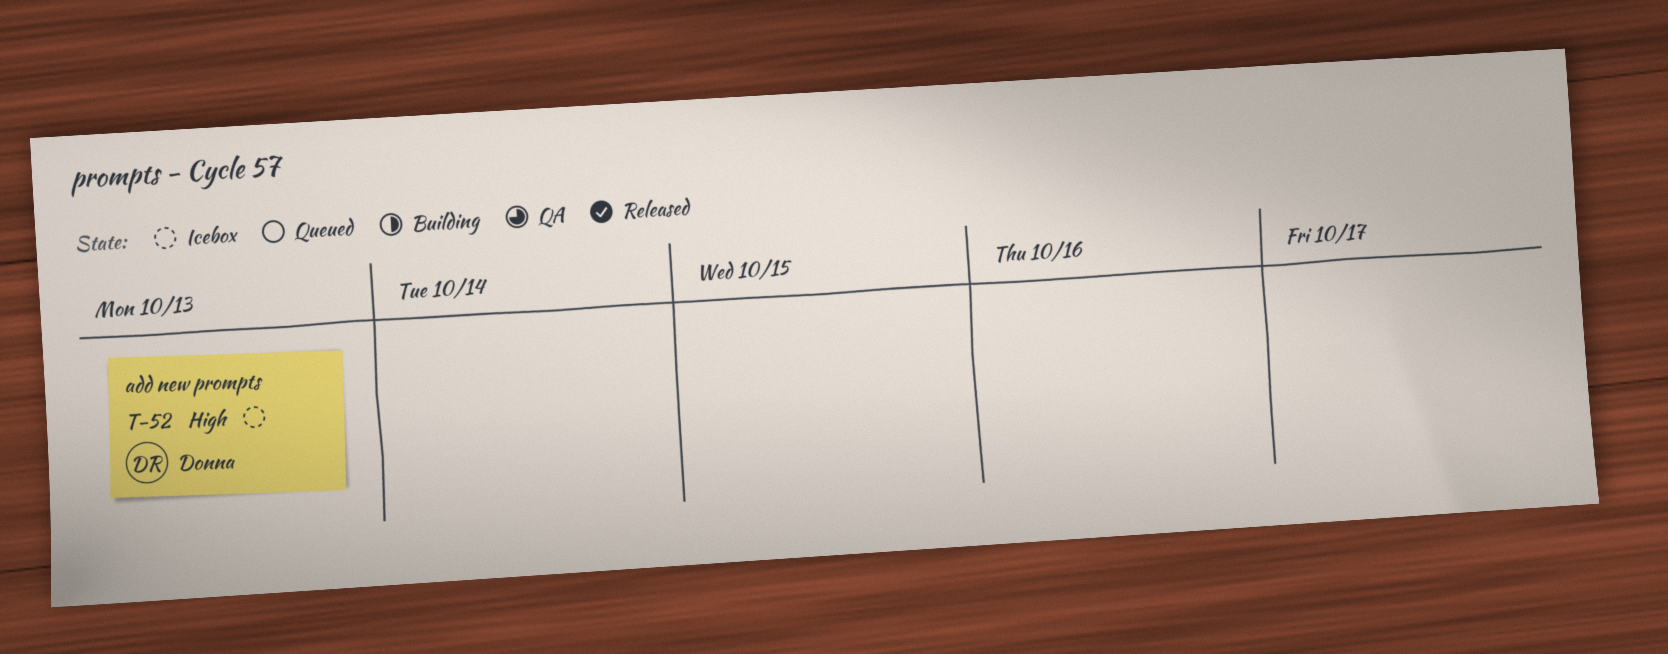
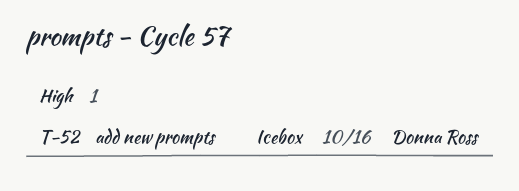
T-52, due: Oct 13 -> Oct 16

